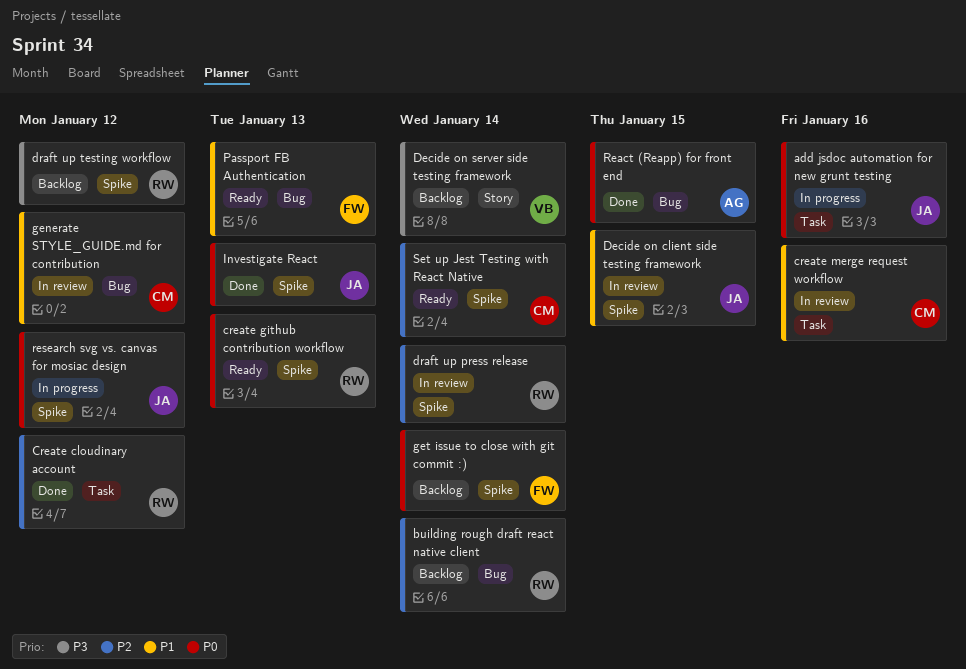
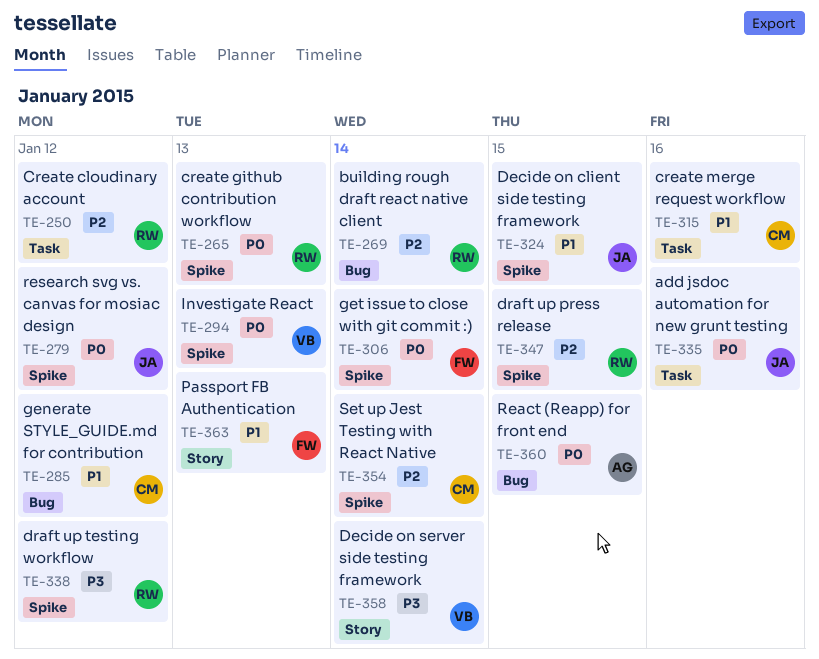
draft up press release, due: Jan 14 -> Jan 15
Investigate React, owner: JA -> VB
Passport FB Authentication, label: Bug -> Story

